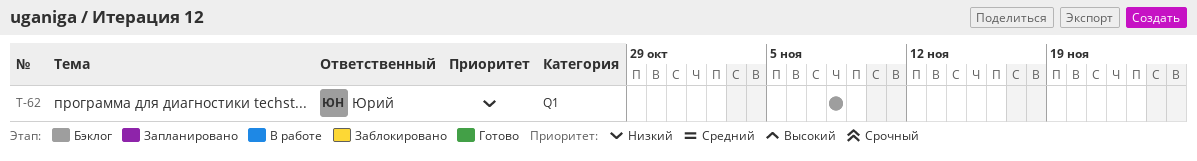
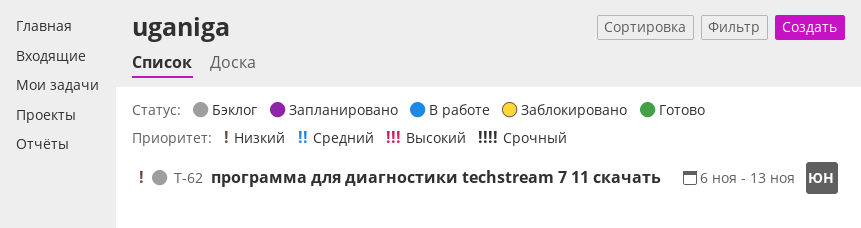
T-62, start: Nov 8 -> Nov 6
T-62, due: Nov 8 -> Nov 13

